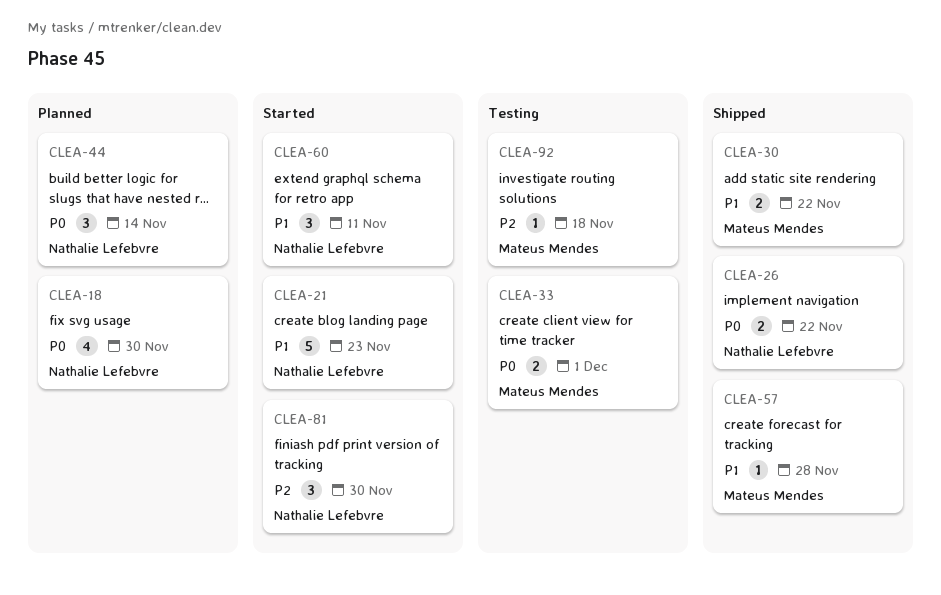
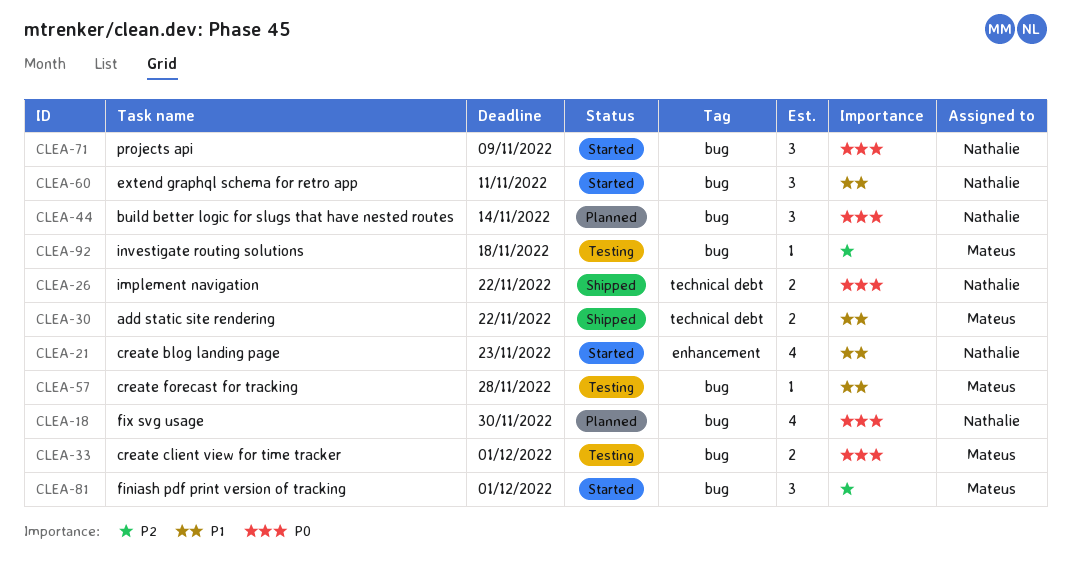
CLEA-21, estimate: 5 -> 4
CLEA-57, status: Shipped -> Testing
CLEA-71: none -> present
CLEA-81, owner: Nathalie Lefebvre -> Mateus Mendes
CLEA-81, due: Nov 30 -> Dec 1

